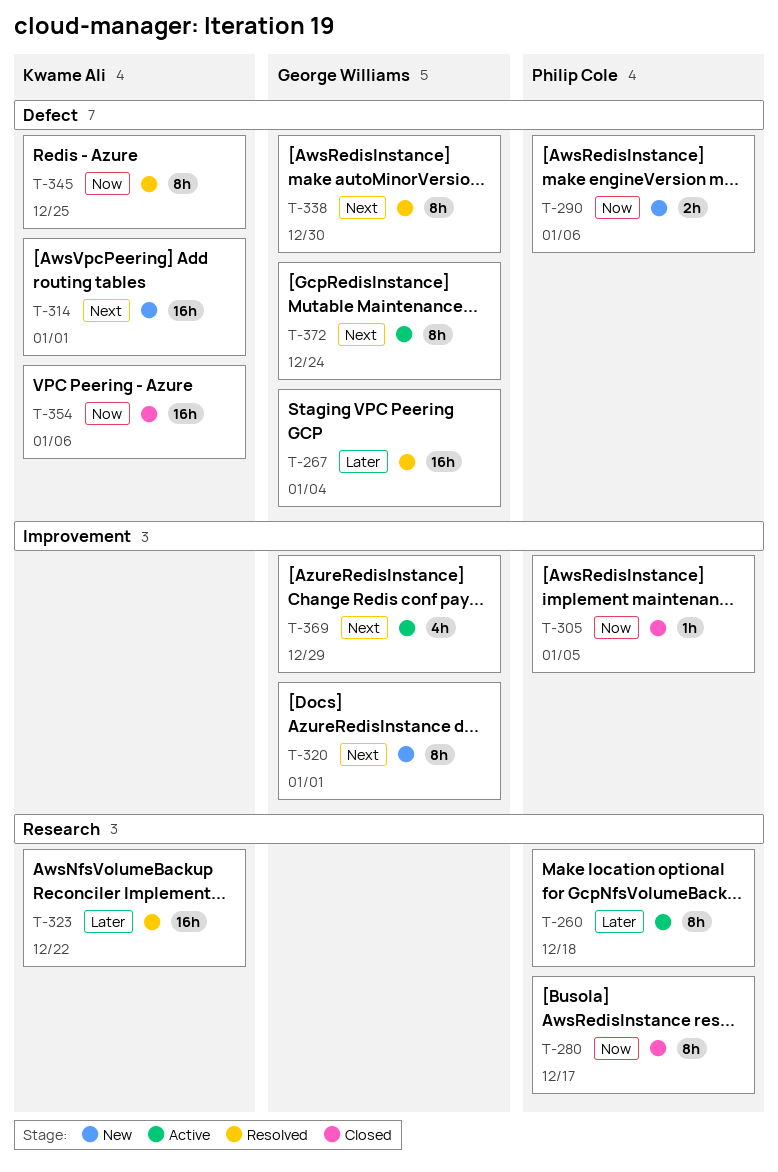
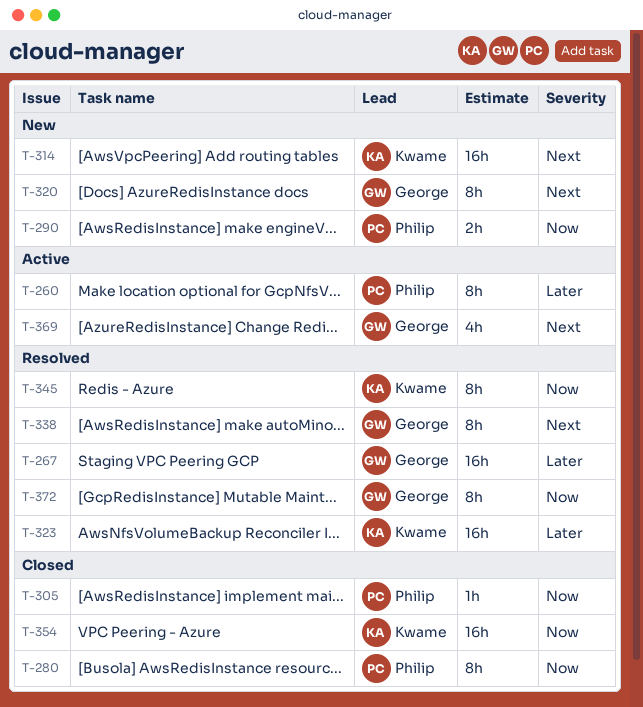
T-372, status: Active -> Resolved
T-372, priority: Next -> Now

